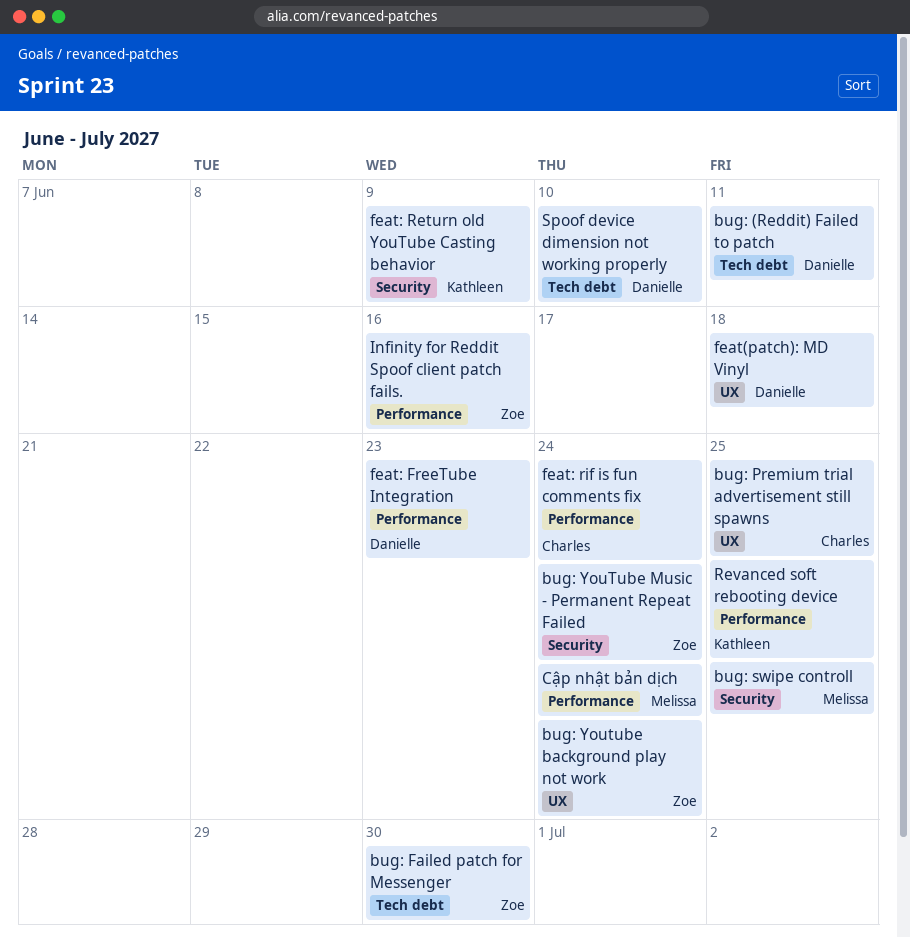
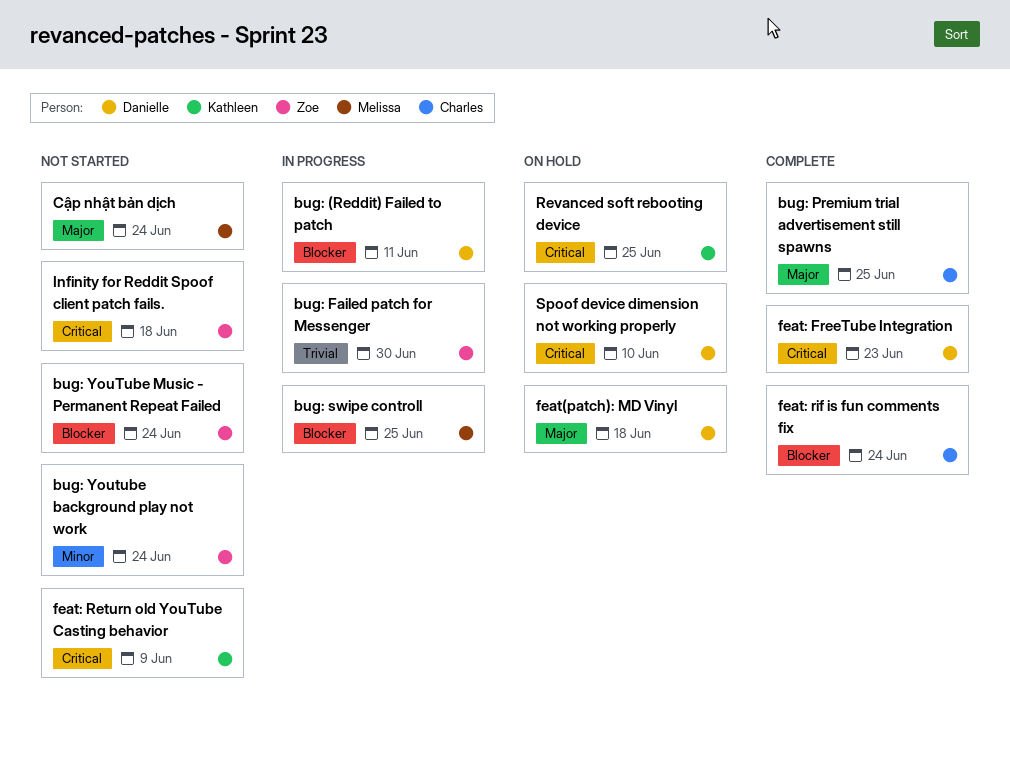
Infinity for Reddit Spoof client patch fails., due: Jun 16 -> Jun 18

